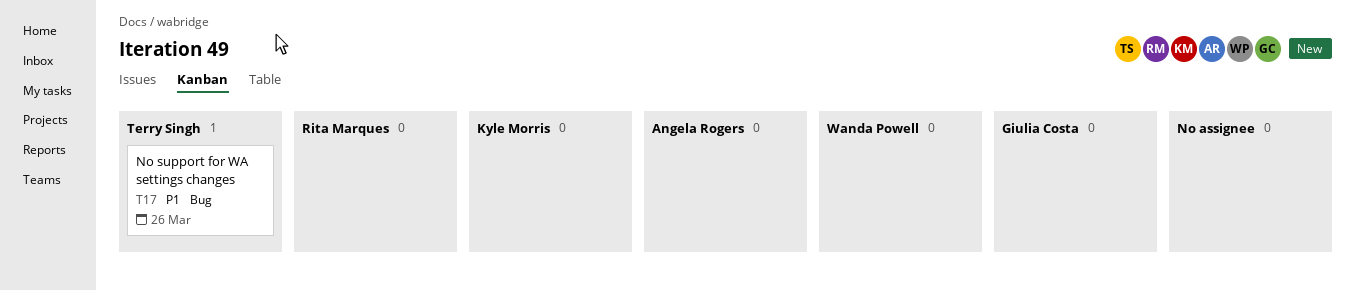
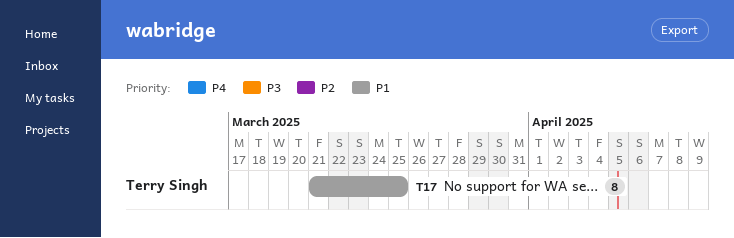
T17, due: Mar 26 -> Mar 25

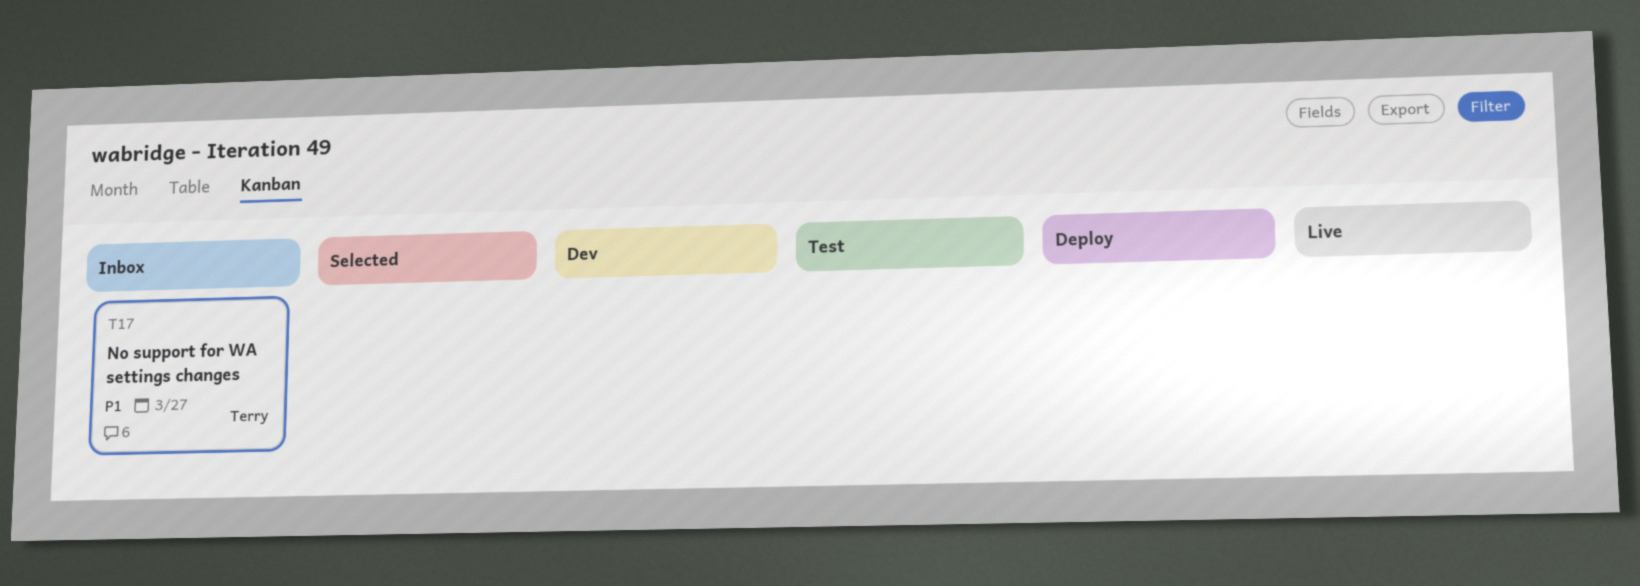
T17, due: Mar 25 -> Mar 27

